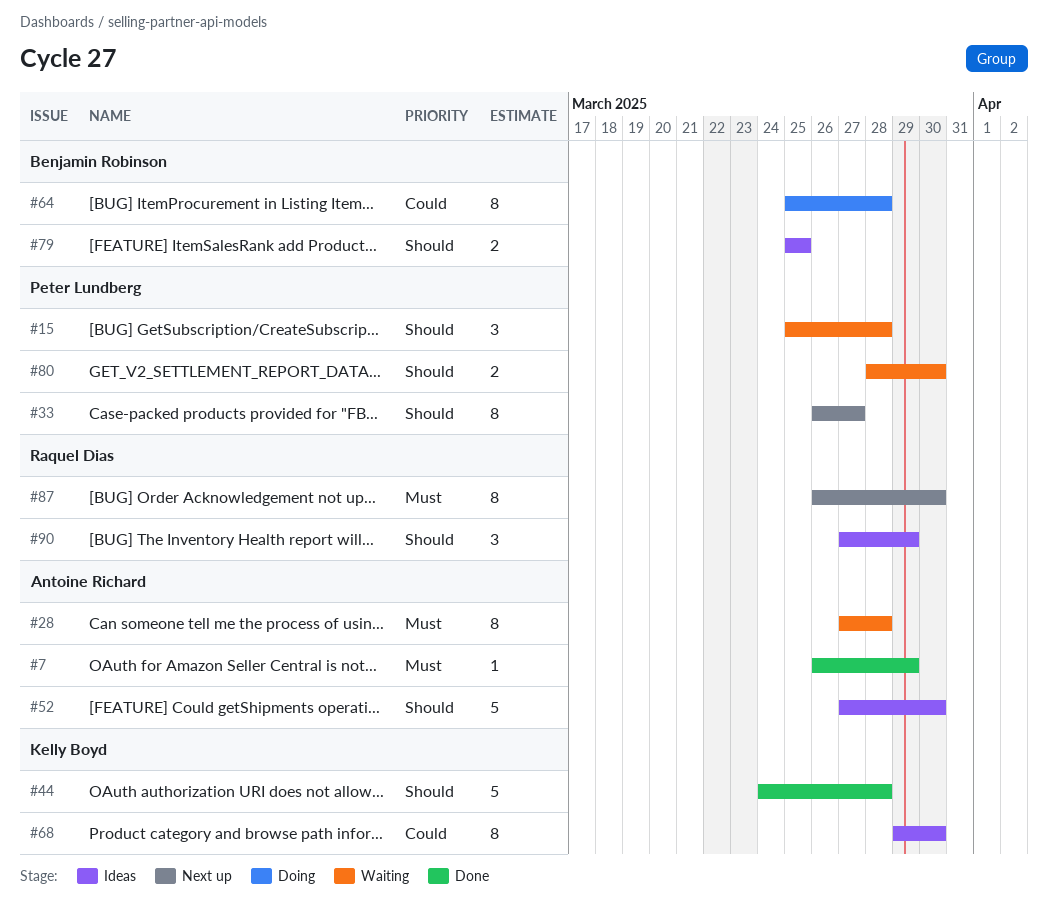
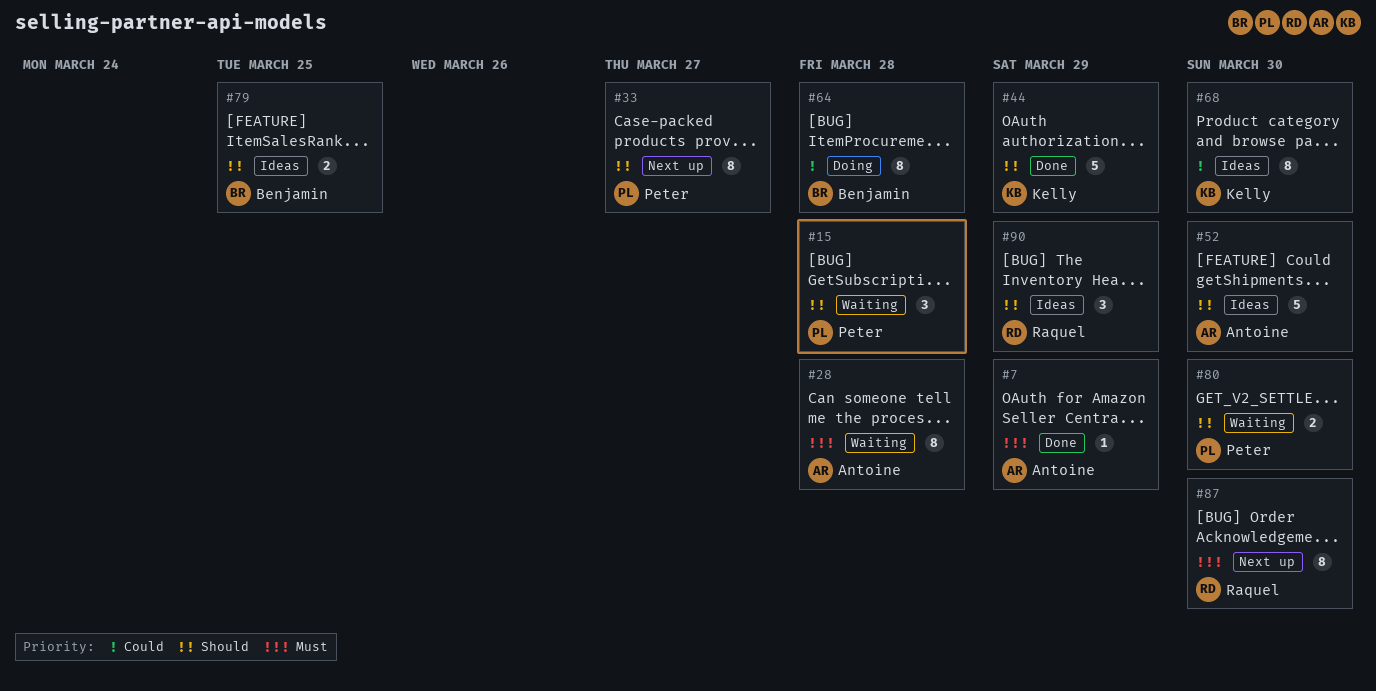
#44, due: Mar 28 -> Mar 29

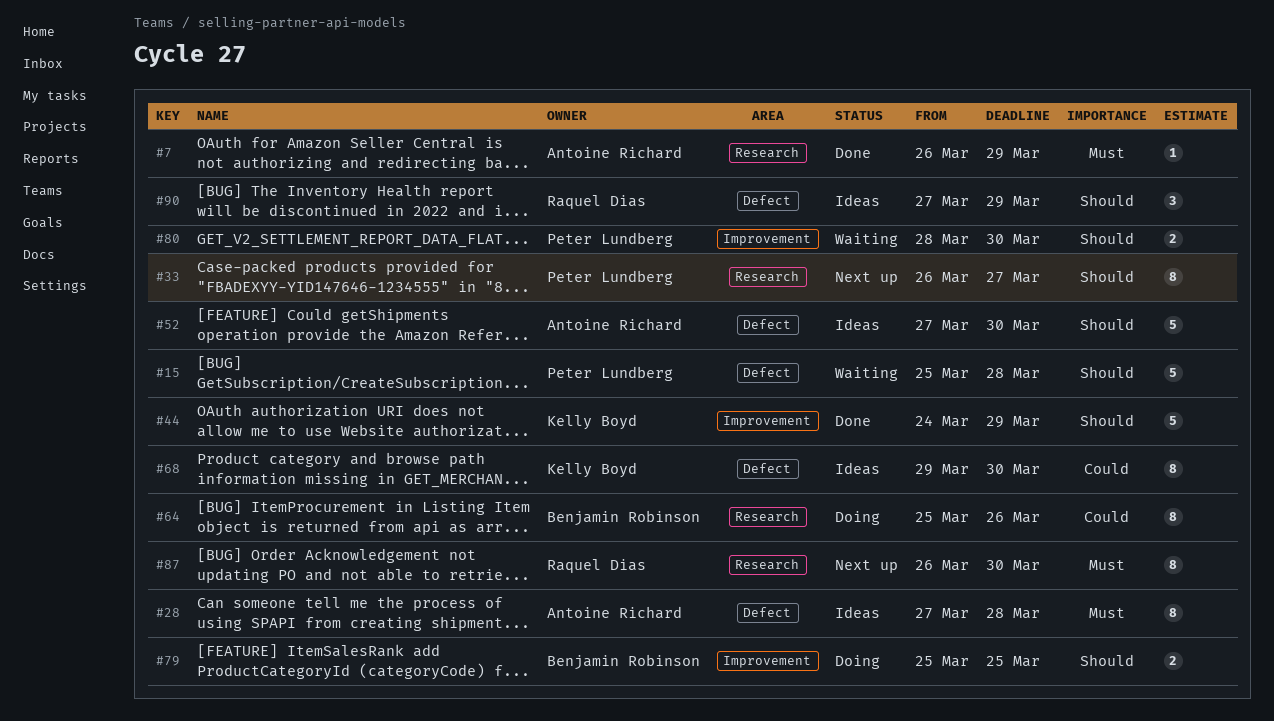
#15, estimate: 3 -> 5
#28, status: Waiting -> Ideas
#64, due: Mar 28 -> Mar 26
#79, status: Ideas -> Doing

